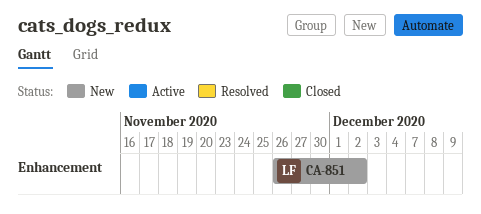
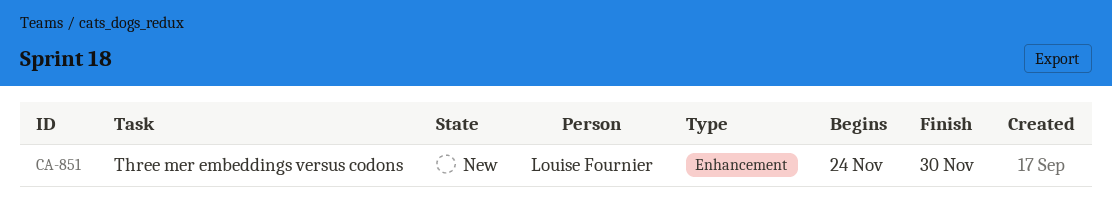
CA-851, start: Nov 26 -> Nov 24
CA-851, due: Dec 2 -> Nov 30

